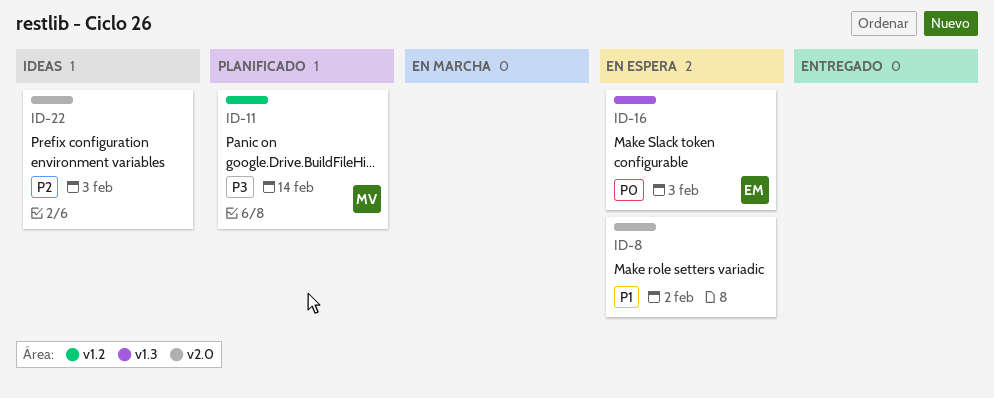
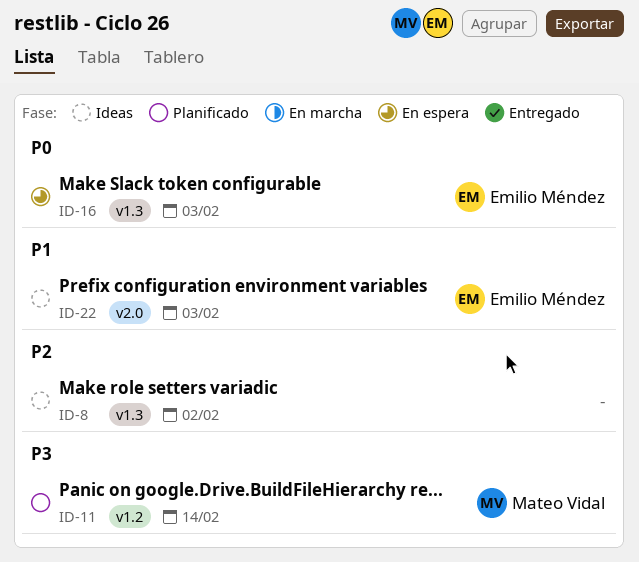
ID-8, status: En espera -> Ideas
ID-8, priority: P1 -> P2
ID-8, label: v2.0 -> v1.3
ID-22, owner: none -> Emilio Méndez
ID-22, priority: P2 -> P1

